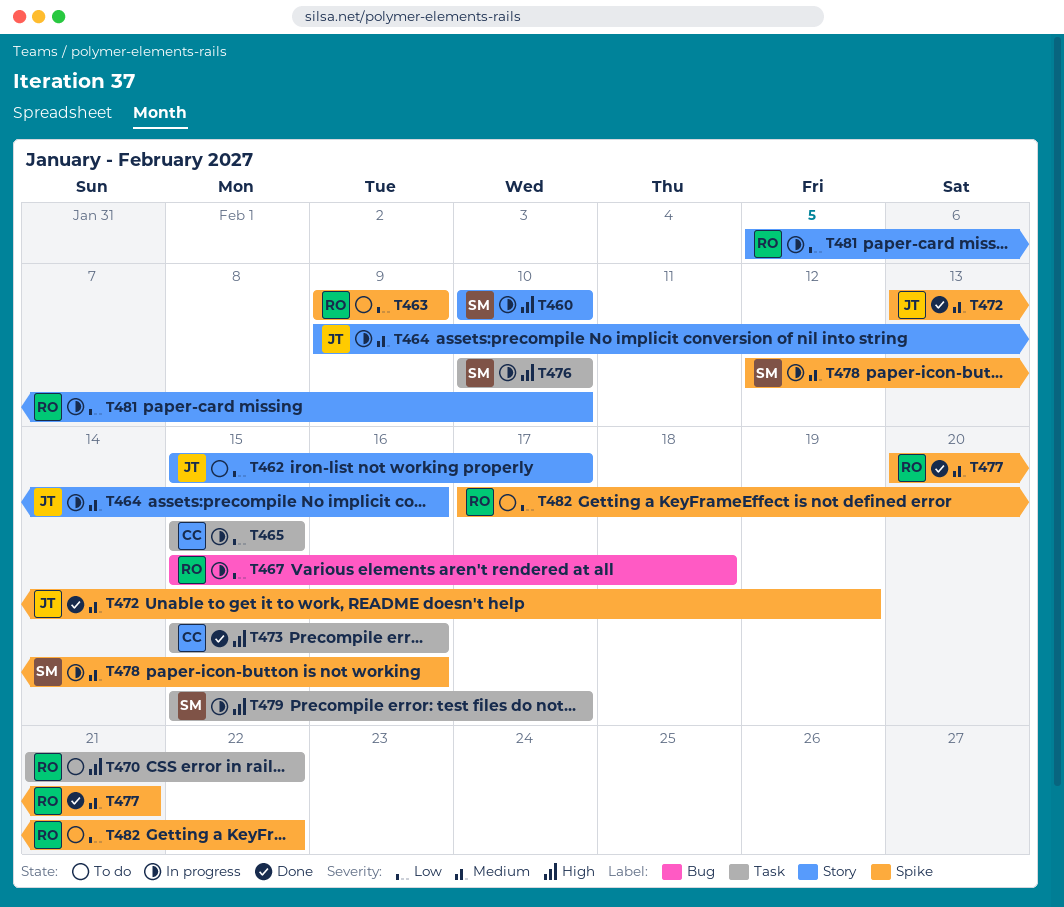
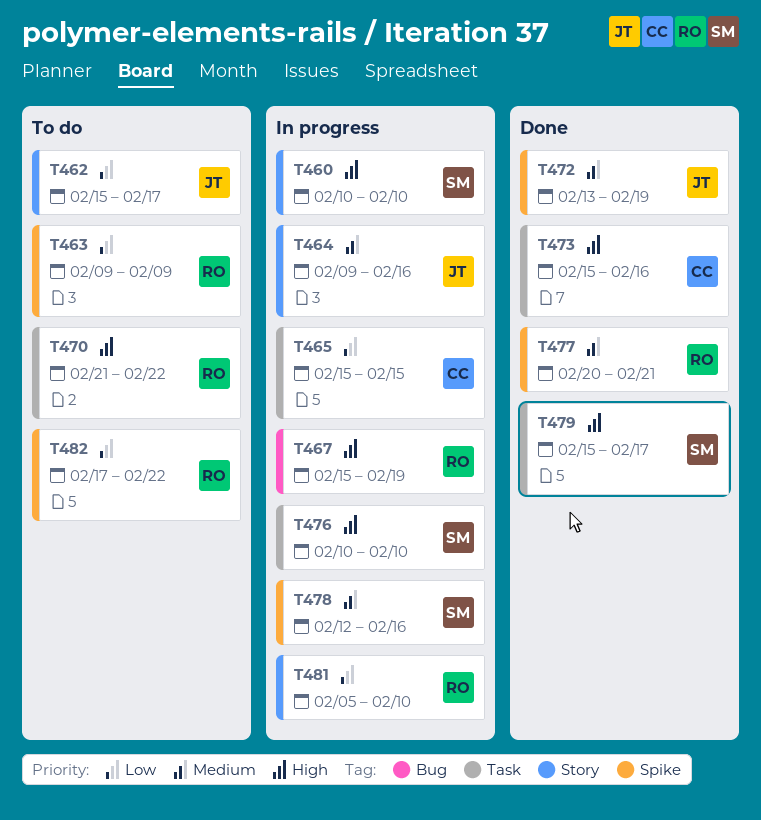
T467, priority: Low -> High
T467, due: Feb 18 -> Feb 19
T479, status: In progress -> Done

